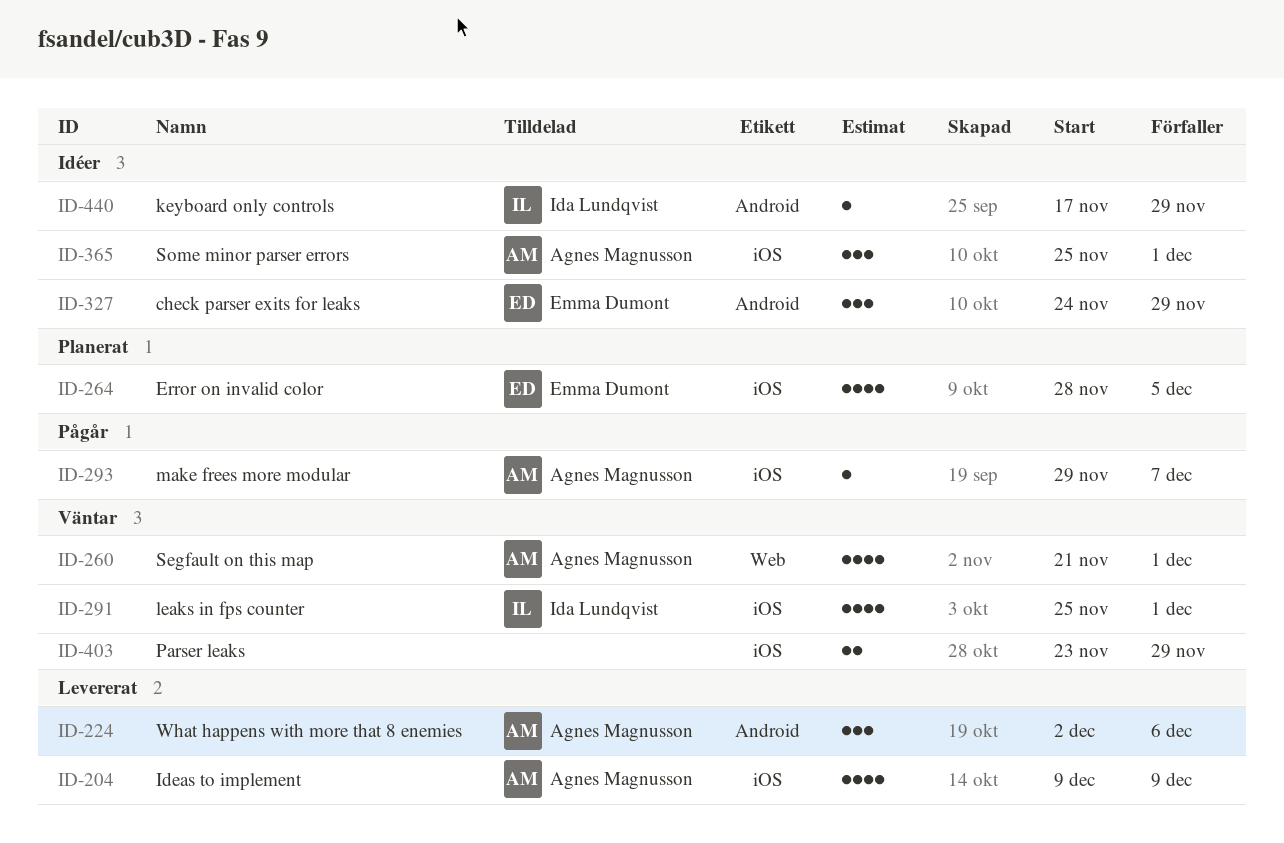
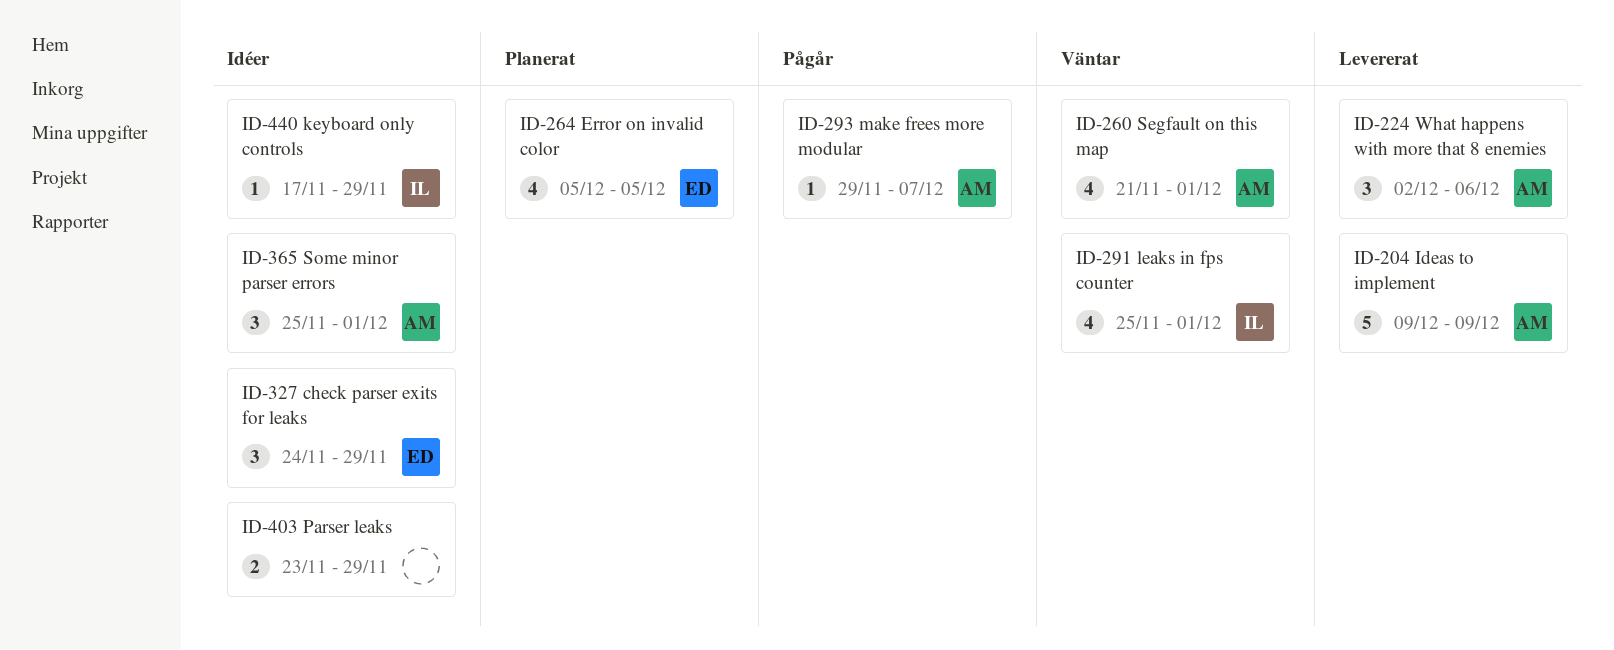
ID-204, estimate: 4 -> 5
ID-264, start: Nov 28 -> Dec 5
ID-403, status: Väntar -> Idéer

